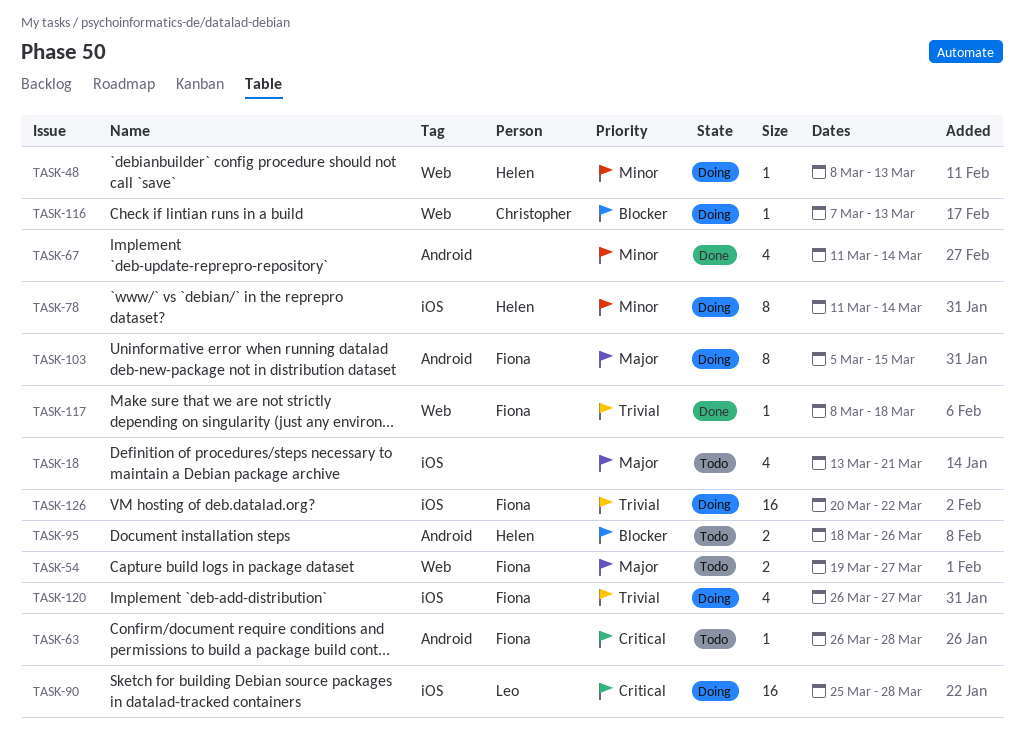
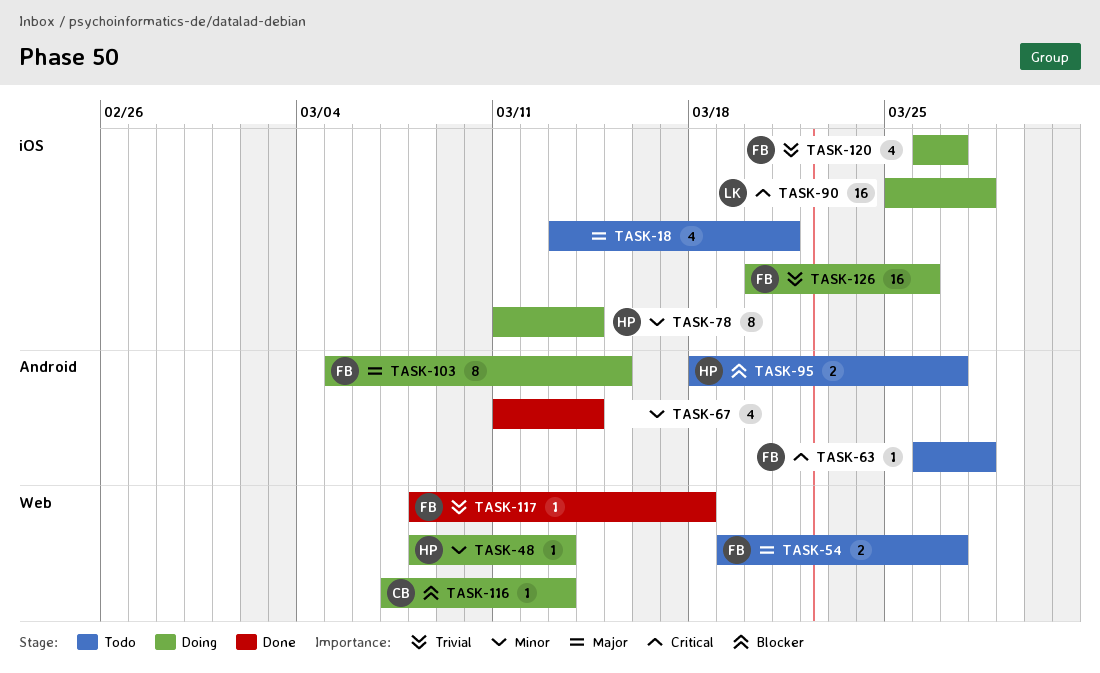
TASK-95, due: Mar 26 -> Mar 27
TASK-126, due: Mar 22 -> Mar 26

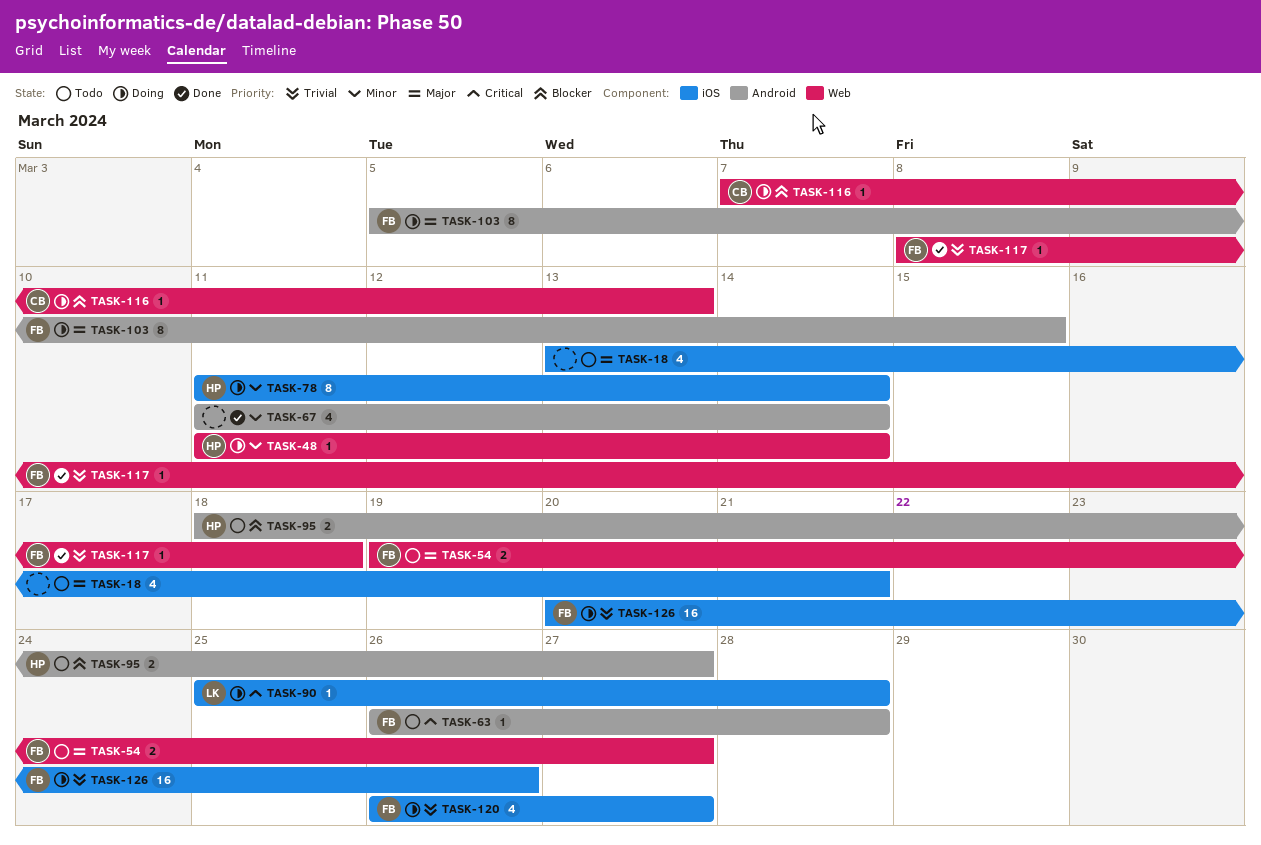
TASK-48, start: Mar 8 -> Mar 11
TASK-48, due: Mar 13 -> Mar 14
TASK-90, estimate: 16 -> 1

